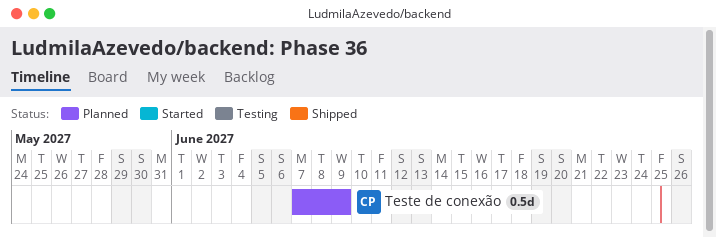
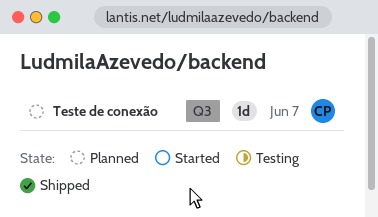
Teste de conexão, estimate: 0.5d -> 1d
Teste de conexão, due: Jun 9 -> Jun 7

